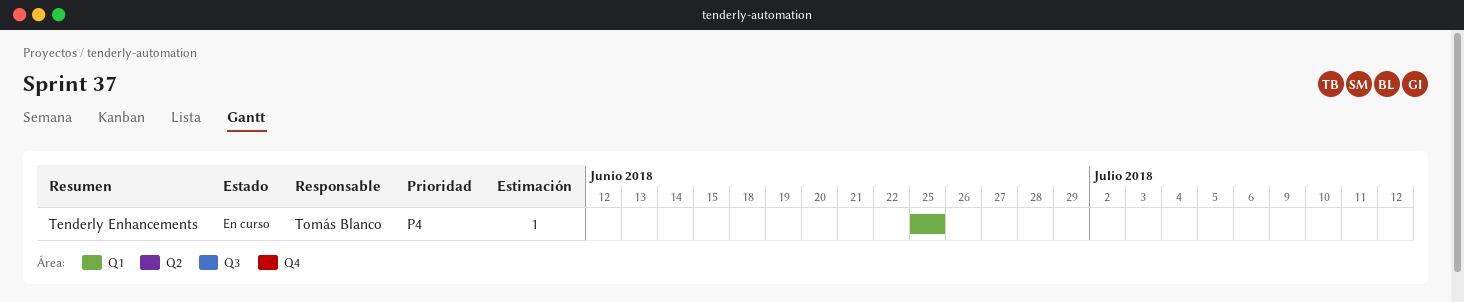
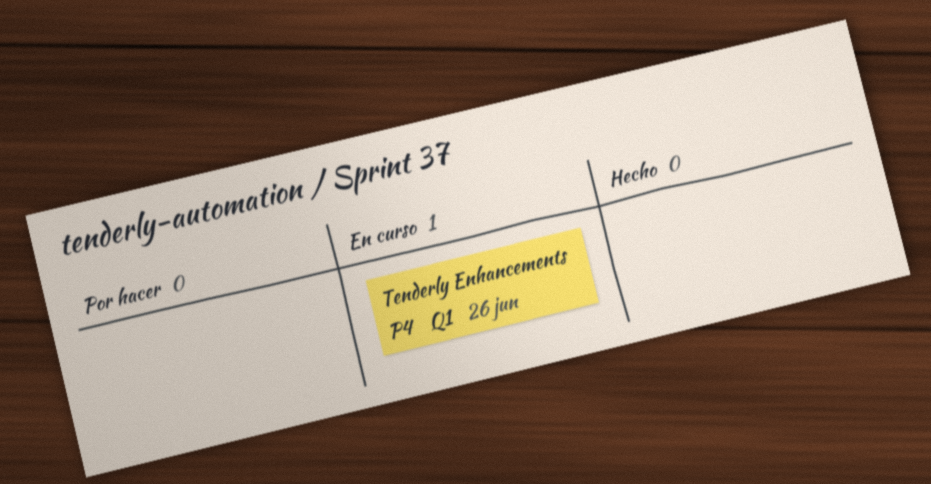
Tenderly Enhancements, due: Jun 25 -> Jun 26

